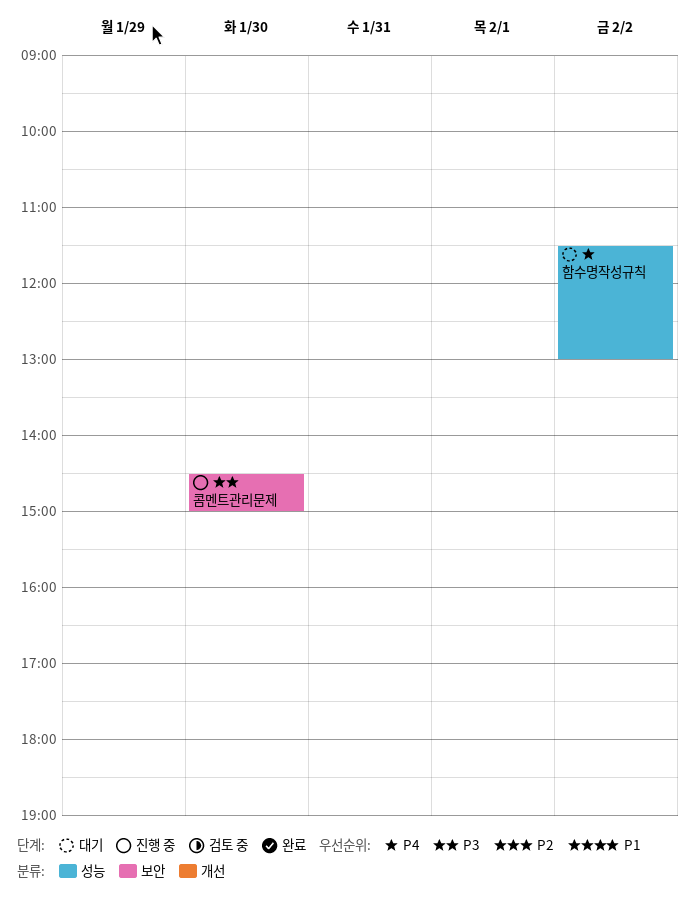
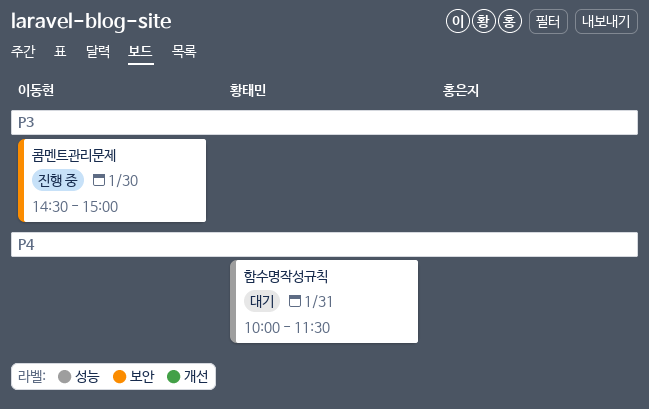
함수명작성규칙, day: Feb 2 -> Jan 31
함수명작성규칙, begins: 11:30 -> 10:00
함수명작성규칙, ends: 13:00 -> 11:30

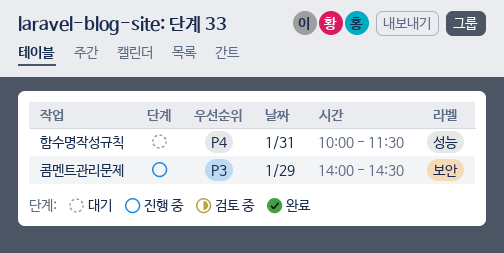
콤멘트관리문제, day: Jan 30 -> Jan 29
콤멘트관리문제, begins: 14:30 -> 14:00
콤멘트관리문제, ends: 15:00 -> 14:30

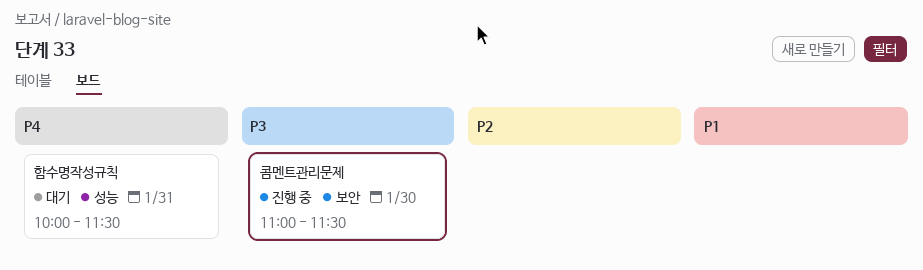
콤멘트관리문제, day: Jan 29 -> Jan 30
콤멘트관리문제, begins: 14:00 -> 11:00
콤멘트관리문제, ends: 14:30 -> 11:30

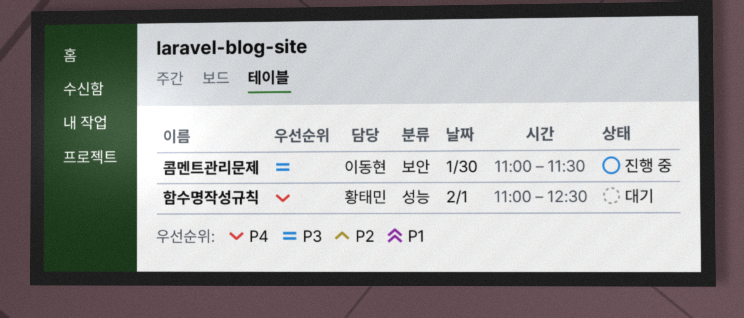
함수명작성규칙, day: Jan 31 -> Feb 1
함수명작성규칙, begins: 10:00 -> 11:00
함수명작성규칙, ends: 11:30 -> 12:30

